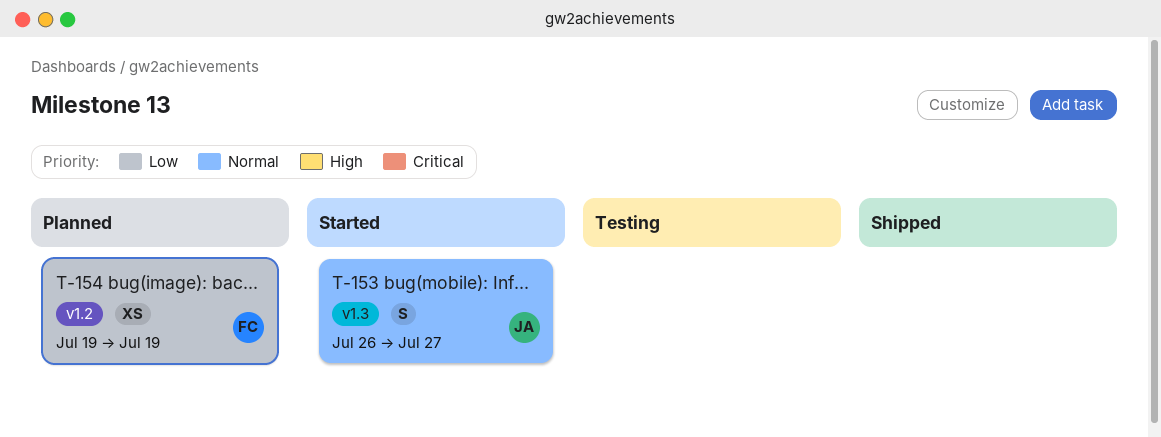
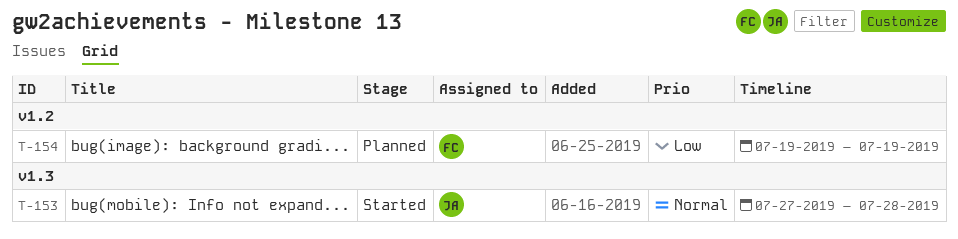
T-153, start: Jul 26 -> Jul 27
T-153, due: Jul 27 -> Jul 28

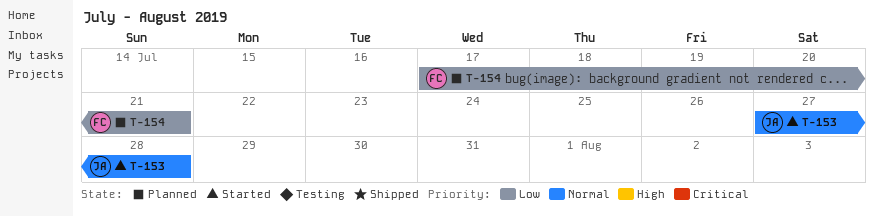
T-154, start: Jul 19 -> Jul 17
T-154, due: Jul 19 -> Jul 21

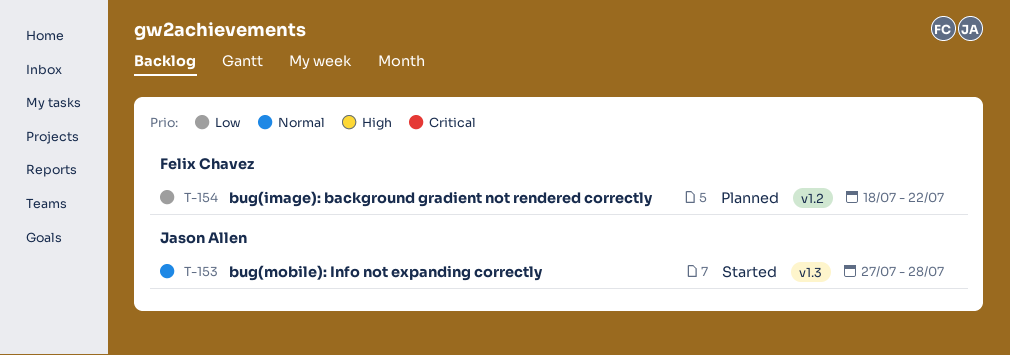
T-154, start: Jul 17 -> Jul 18
T-154, due: Jul 21 -> Jul 22

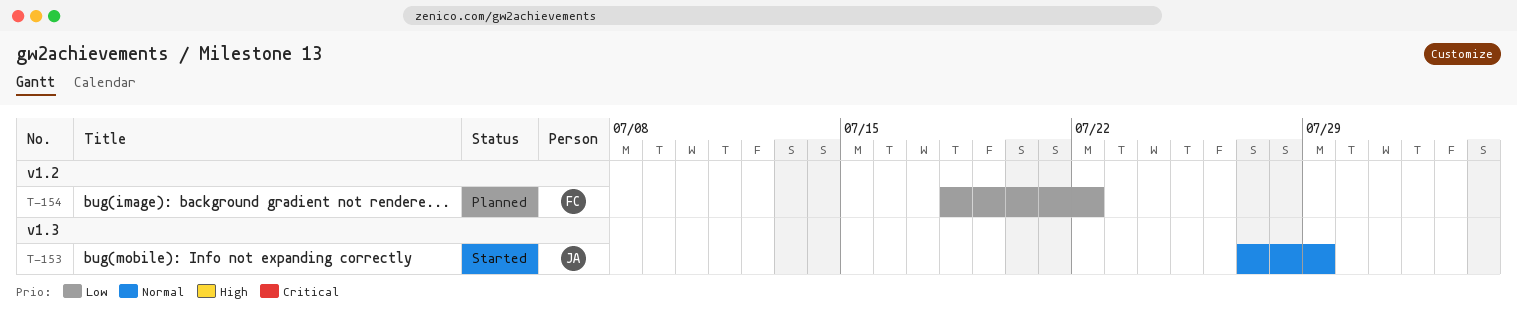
T-153, due: Jul 28 -> Jul 29

